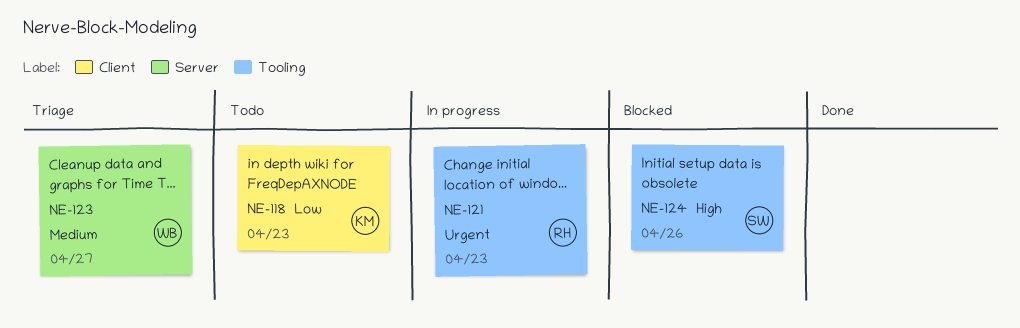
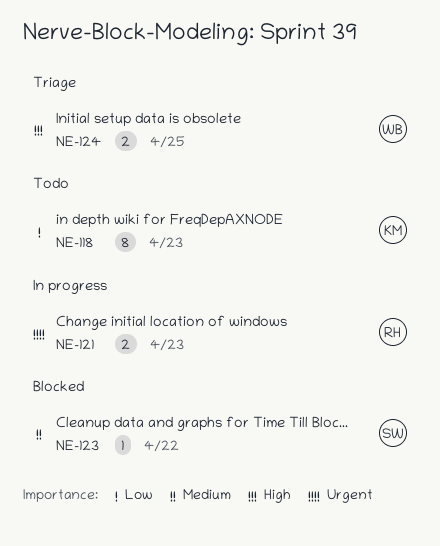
NE-123, status: Triage -> Blocked
NE-123, owner: WB -> SW
NE-123, due: Apr 27 -> Apr 22
NE-124, status: Blocked -> Triage
NE-124, owner: SW -> WB
NE-124, due: Apr 26 -> Apr 25

